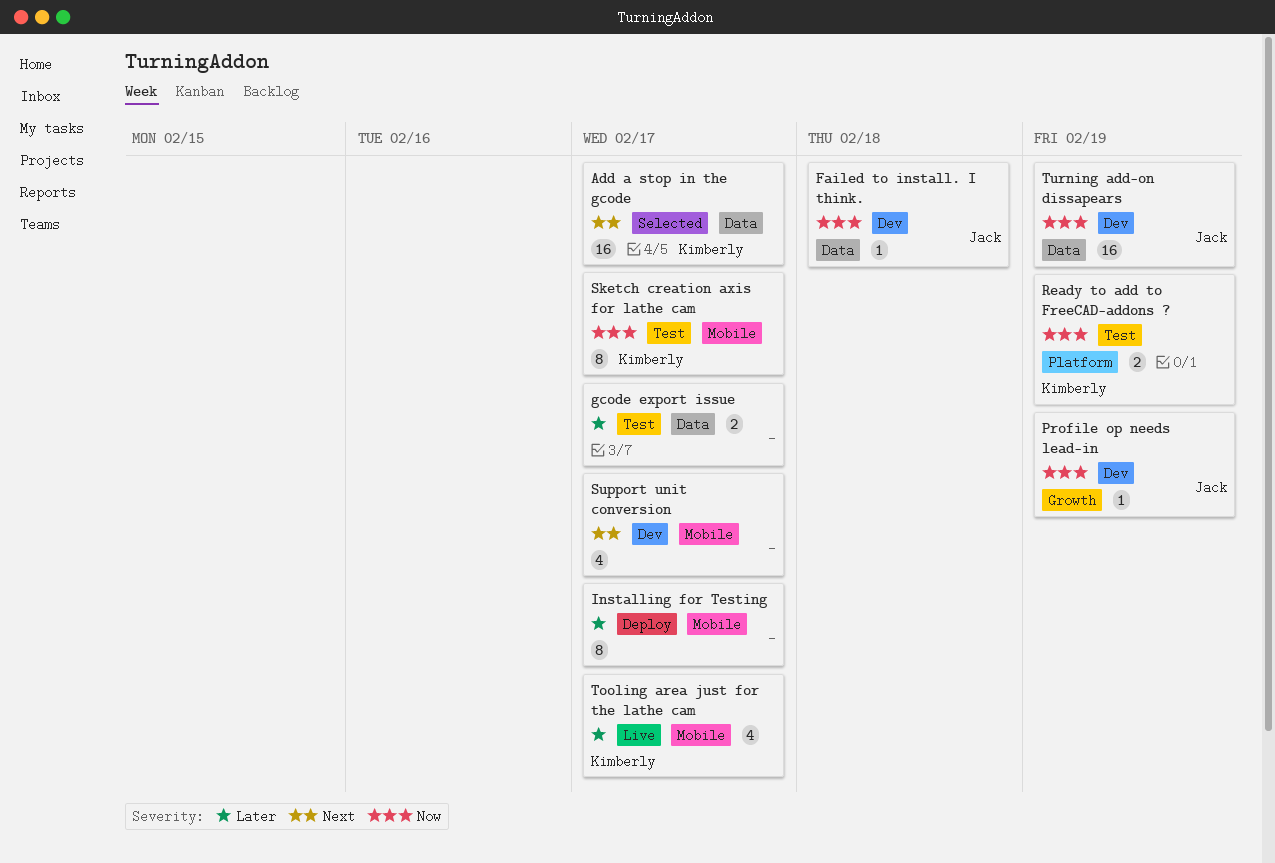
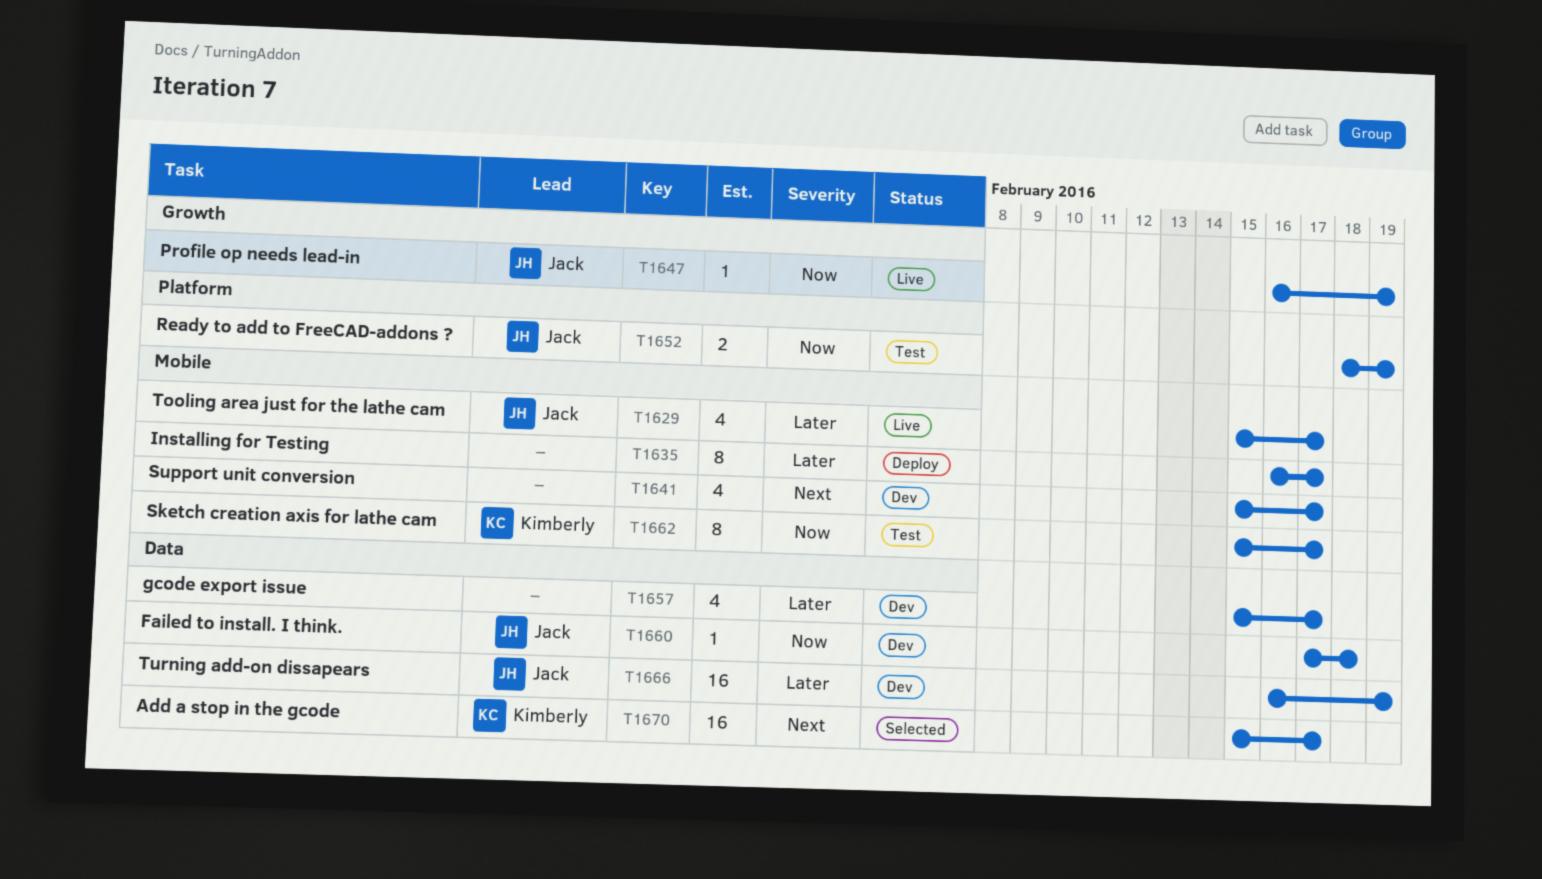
gcode export issue, status: Test -> Dev
gcode export issue, estimate: 2 -> 4
Profile op needs lead-in, status: Dev -> Live
Ready to add to FreeCAD-addons ?, owner: Kimberly -> Jack
Tooling area just for the lathe cam, owner: Kimberly -> Jack
Turning add-on dissapears, priority: Now -> Later

